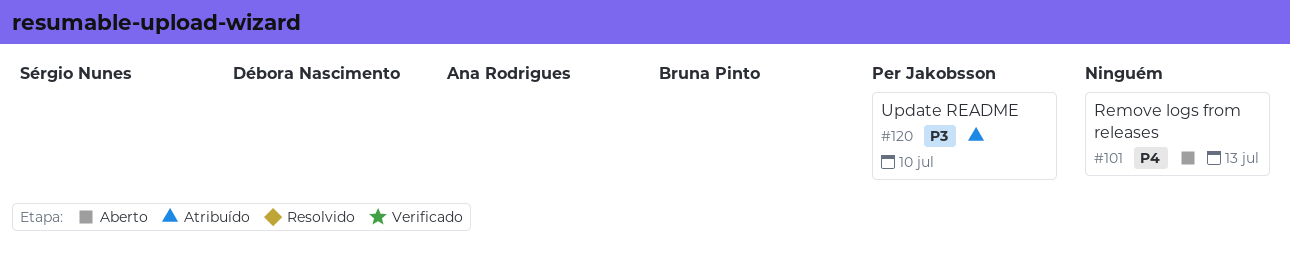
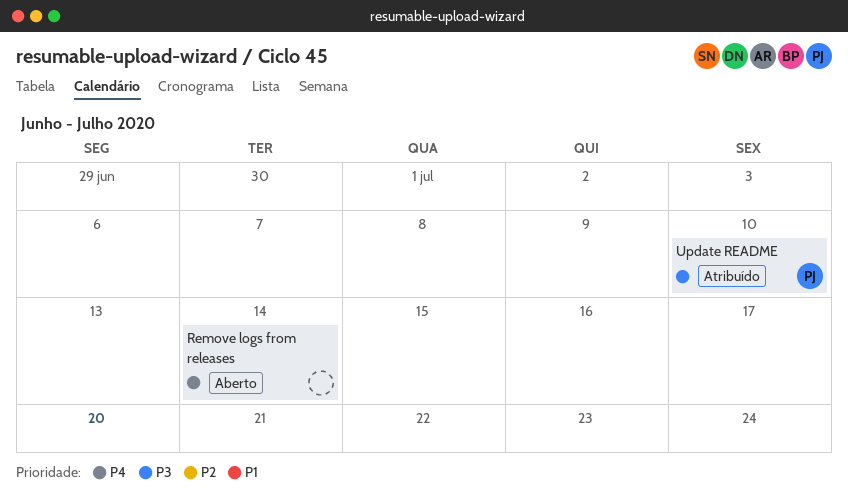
Remove logs from releases, due: Jul 13 -> Jul 14

